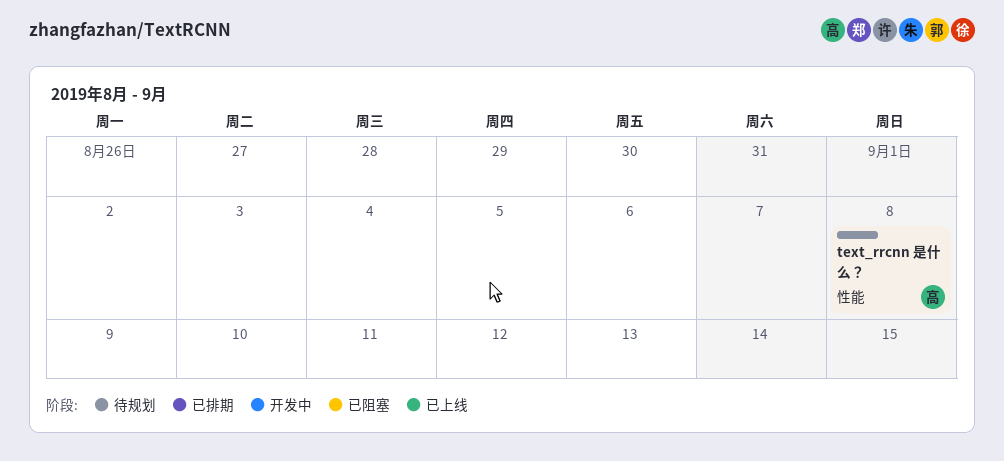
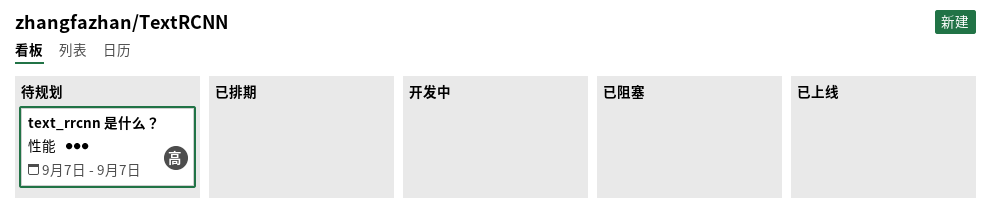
text_rrcnn 是什么？, due: Sep 8 -> Sep 7

